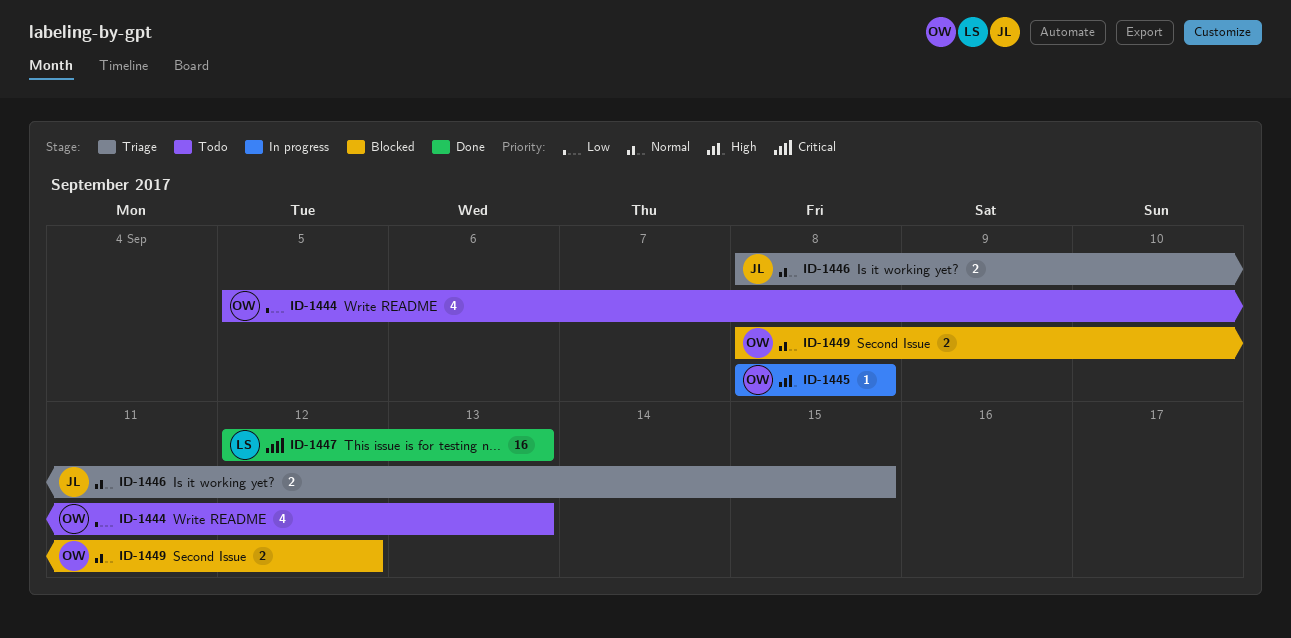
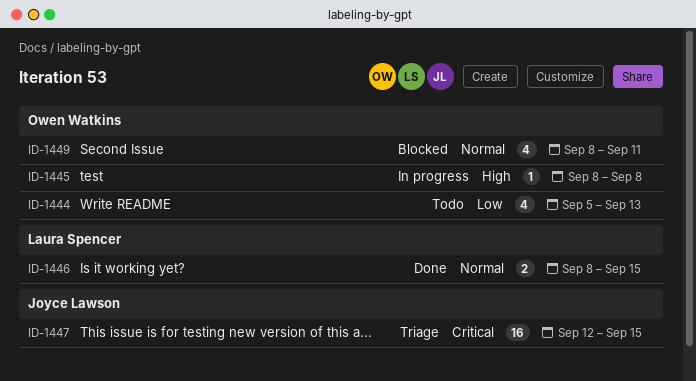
ID-1446, status: Triage -> Done
ID-1446, owner: Joyce Lawson -> Laura Spencer
ID-1447, status: Done -> Triage
ID-1447, owner: Laura Spencer -> Joyce Lawson
ID-1447, due: Sep 13 -> Sep 15
ID-1449, estimate: 2 -> 4
ID-1449, due: Sep 12 -> Sep 11

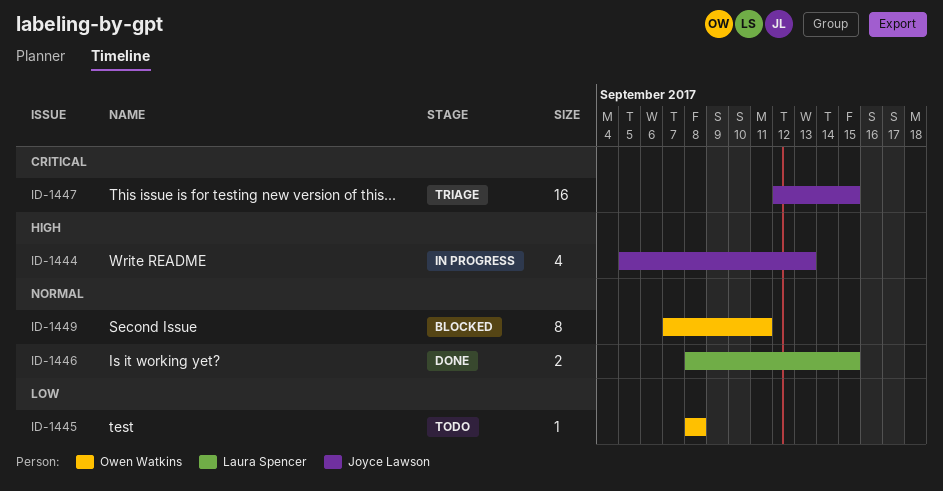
ID-1444, status: Todo -> In progress
ID-1444, owner: Owen Watkins -> Joyce Lawson
ID-1444, priority: Low -> High
ID-1445, status: In progress -> Todo
ID-1445, priority: High -> Low
ID-1449, estimate: 4 -> 8
ID-1449, start: Sep 8 -> Sep 7

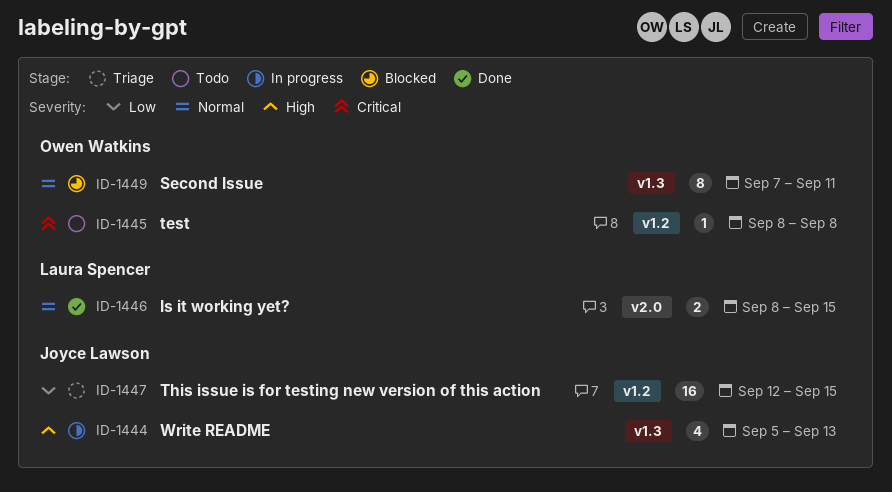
ID-1445, priority: Low -> Critical
ID-1447, priority: Critical -> Low

